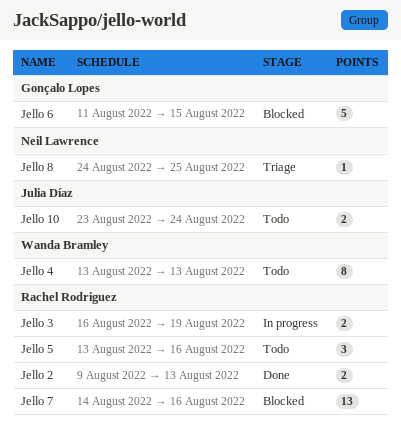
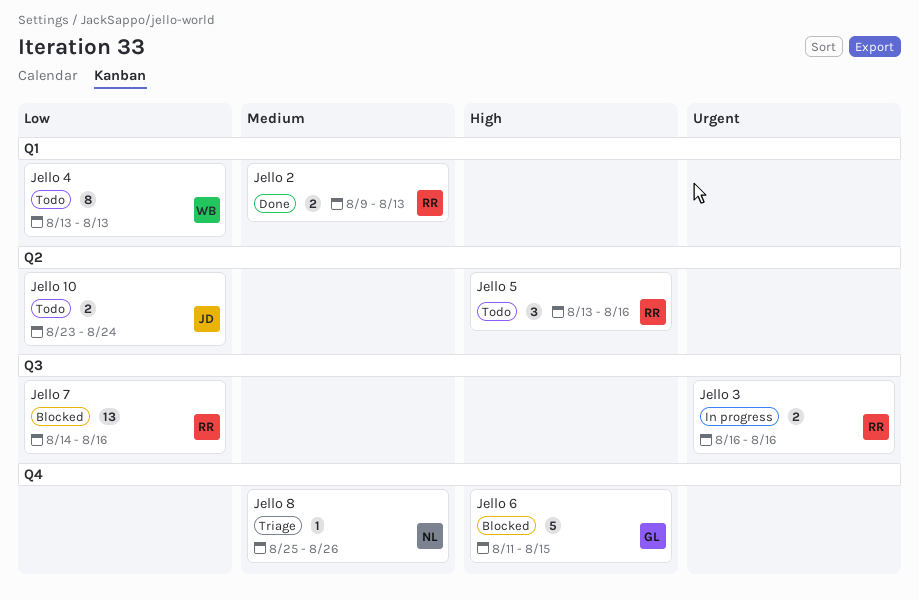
Jello 3, due: Aug 19 -> Aug 16
Jello 8, start: Aug 24 -> Aug 25
Jello 8, due: Aug 25 -> Aug 26

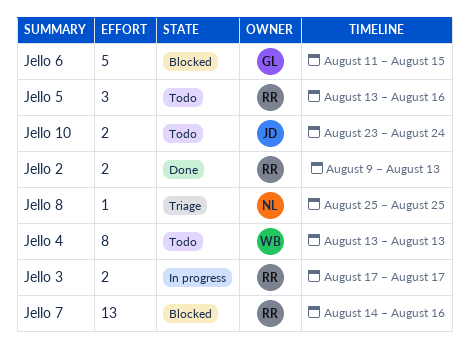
Jello 3, start: Aug 16 -> Aug 17
Jello 3, due: Aug 16 -> Aug 17
Jello 8, due: Aug 26 -> Aug 25

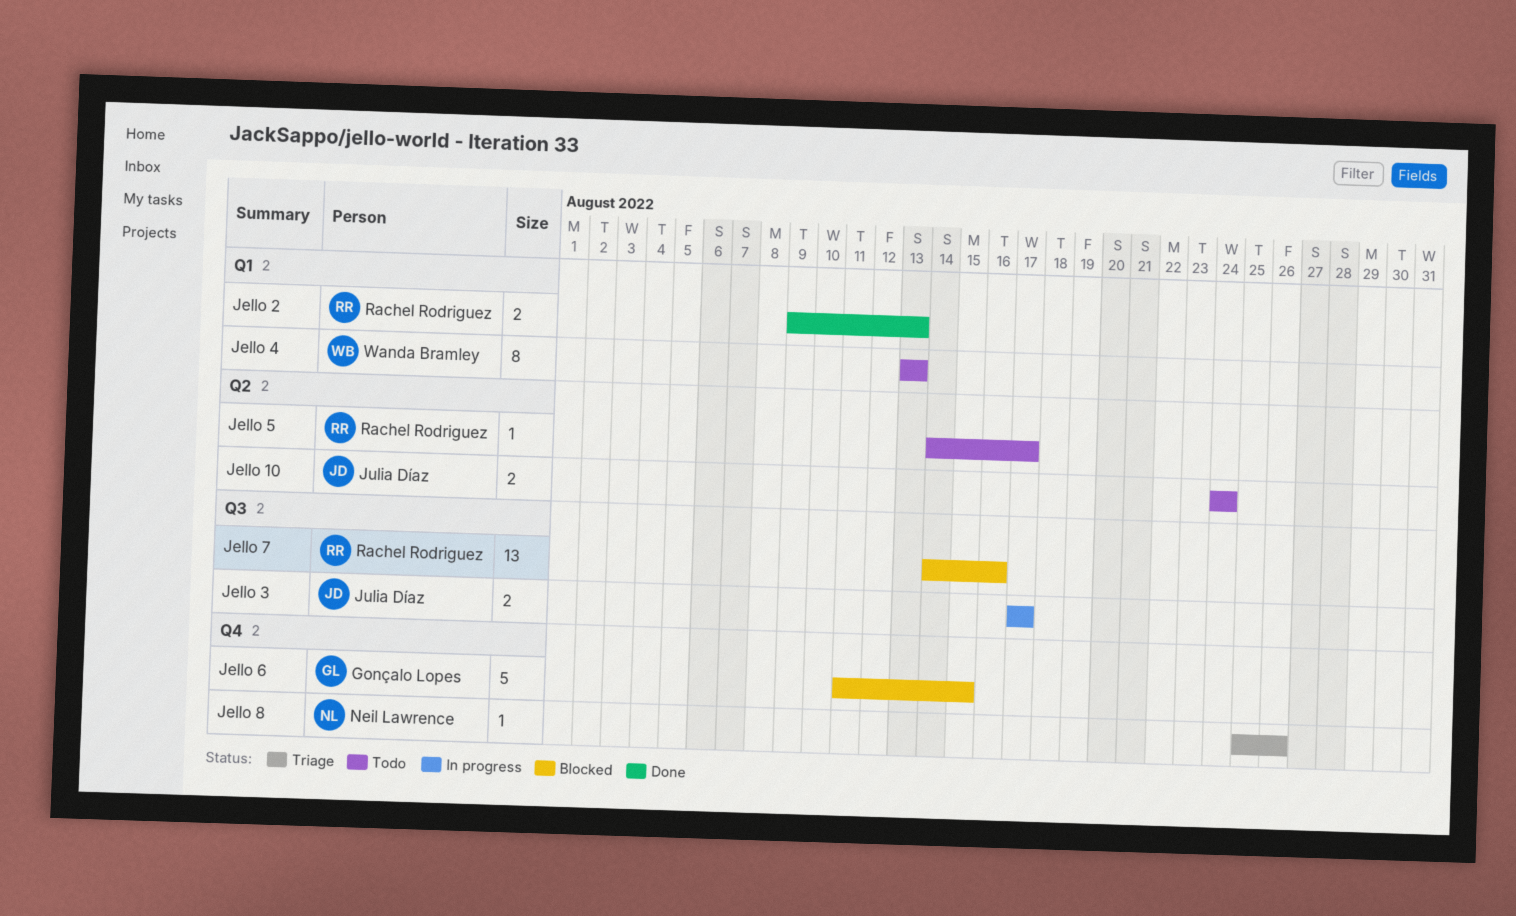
Jello 10, start: Aug 23 -> Aug 24
Jello 3, owner: Rachel Rodriguez -> Julia Díaz
Jello 5, estimate: 3 -> 1
Jello 5, start: Aug 13 -> Aug 14
Jello 5, due: Aug 16 -> Aug 17
Jello 8, due: Aug 25 -> Aug 26

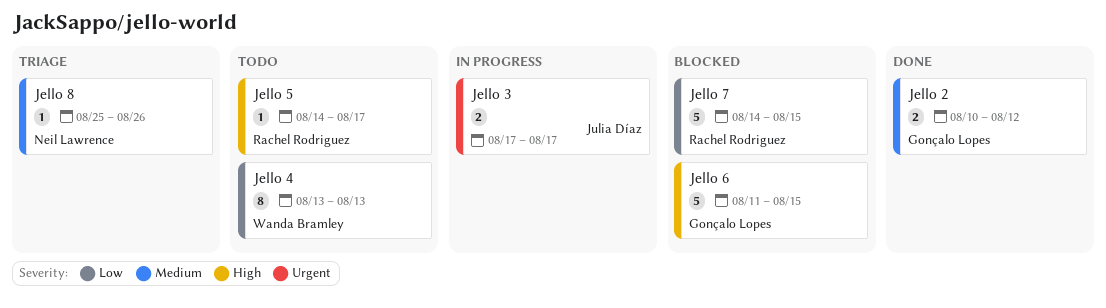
Jello 10: present -> none
Jello 2, owner: Rachel Rodriguez -> Gonçalo Lopes
Jello 2, start: Aug 9 -> Aug 10
Jello 2, due: Aug 13 -> Aug 12
Jello 7, estimate: 13 -> 5
Jello 7, due: Aug 16 -> Aug 15

